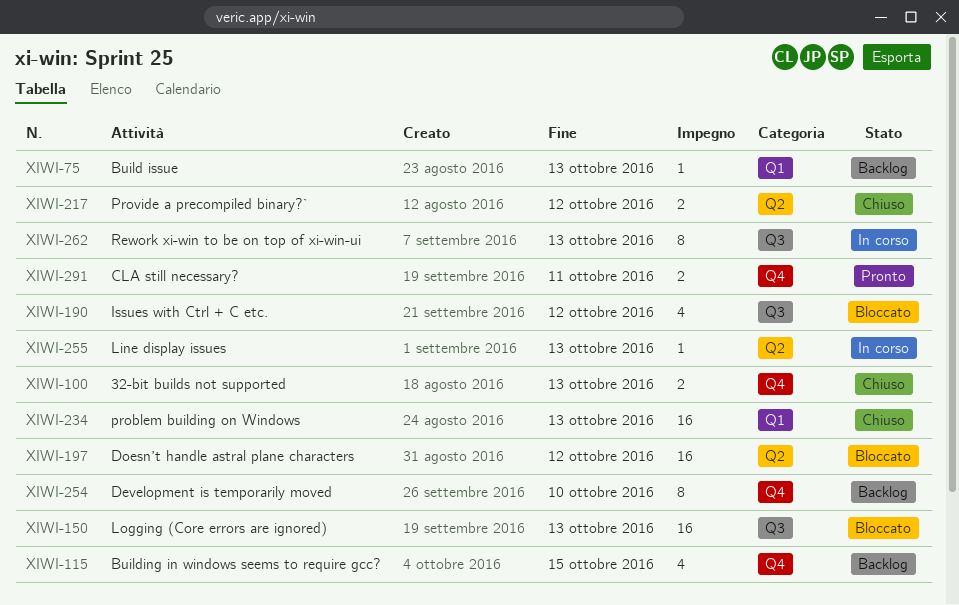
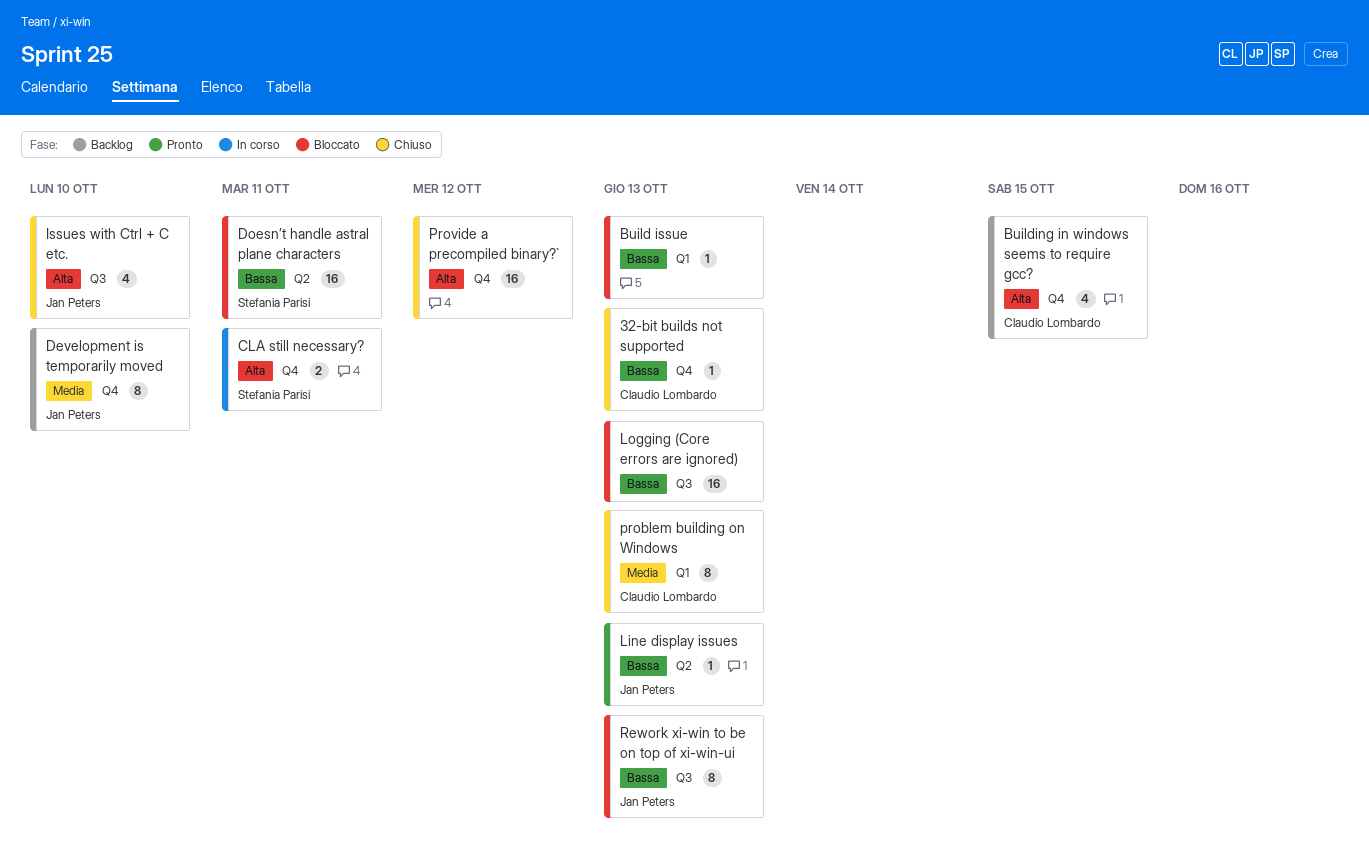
32-bit builds not supported, estimate: 2 -> 1
Build issue, status: Backlog -> Bloccato
CLA still necessary?, status: Pronto -> In corso
Doesn’t handle astral plane characters, due: Oct 12 -> Oct 11
Issues with Ctrl + C etc., status: Bloccato -> Chiuso
Issues with Ctrl + C etc., due: Oct 12 -> Oct 10
Line display issues, status: In corso -> Pronto
problem building on Windows, estimate: 16 -> 8
Provide a precompiled binary?`, label: Q2 -> Q4
Provide a precompiled binary?`, estimate: 2 -> 16
Rework xi-win to be on top of xi-win-ui, status: In corso -> Bloccato

